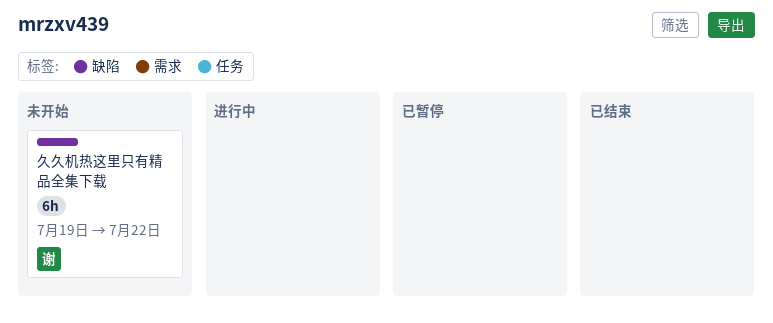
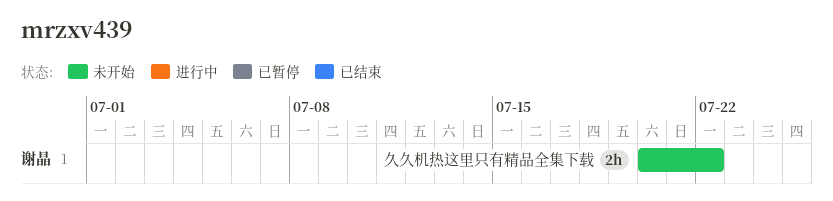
久久机热这里只有精品全集下载, estimate: 6h -> 2h
久久机热这里只有精品全集下载, start: Jul 19 -> Jul 20

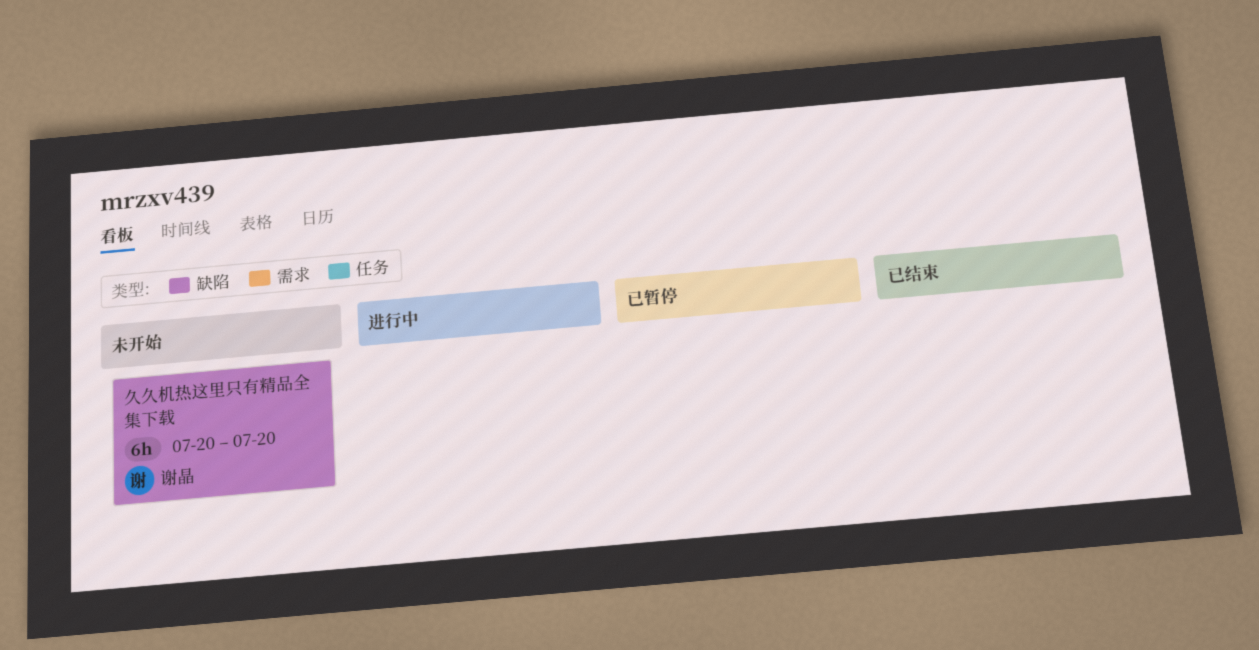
久久机热这里只有精品全集下载, estimate: 2h -> 6h
久久机热这里只有精品全集下载, due: Jul 22 -> Jul 20

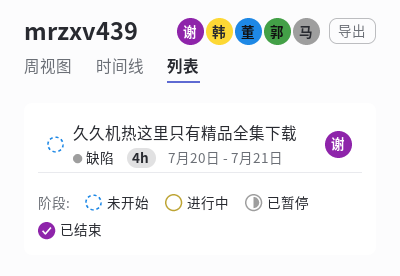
久久机热这里只有精品全集下载, estimate: 6h -> 4h
久久机热这里只有精品全集下载, due: Jul 20 -> Jul 21

